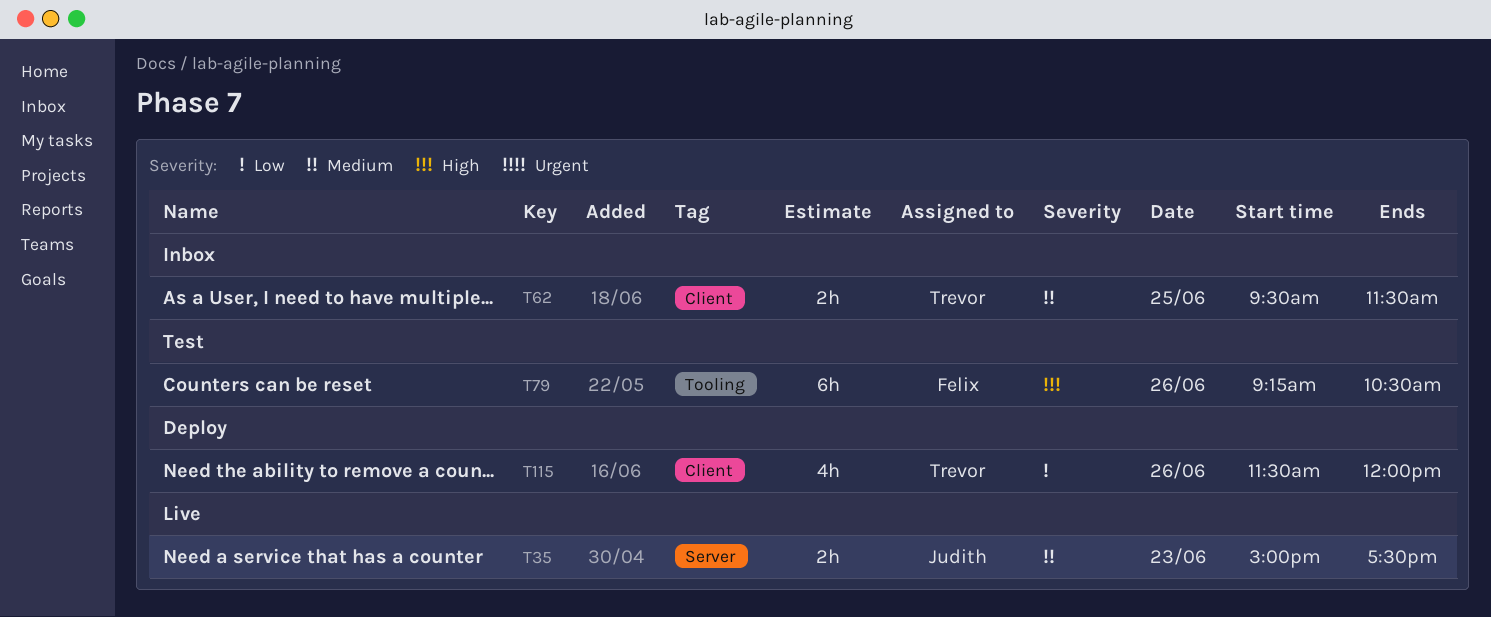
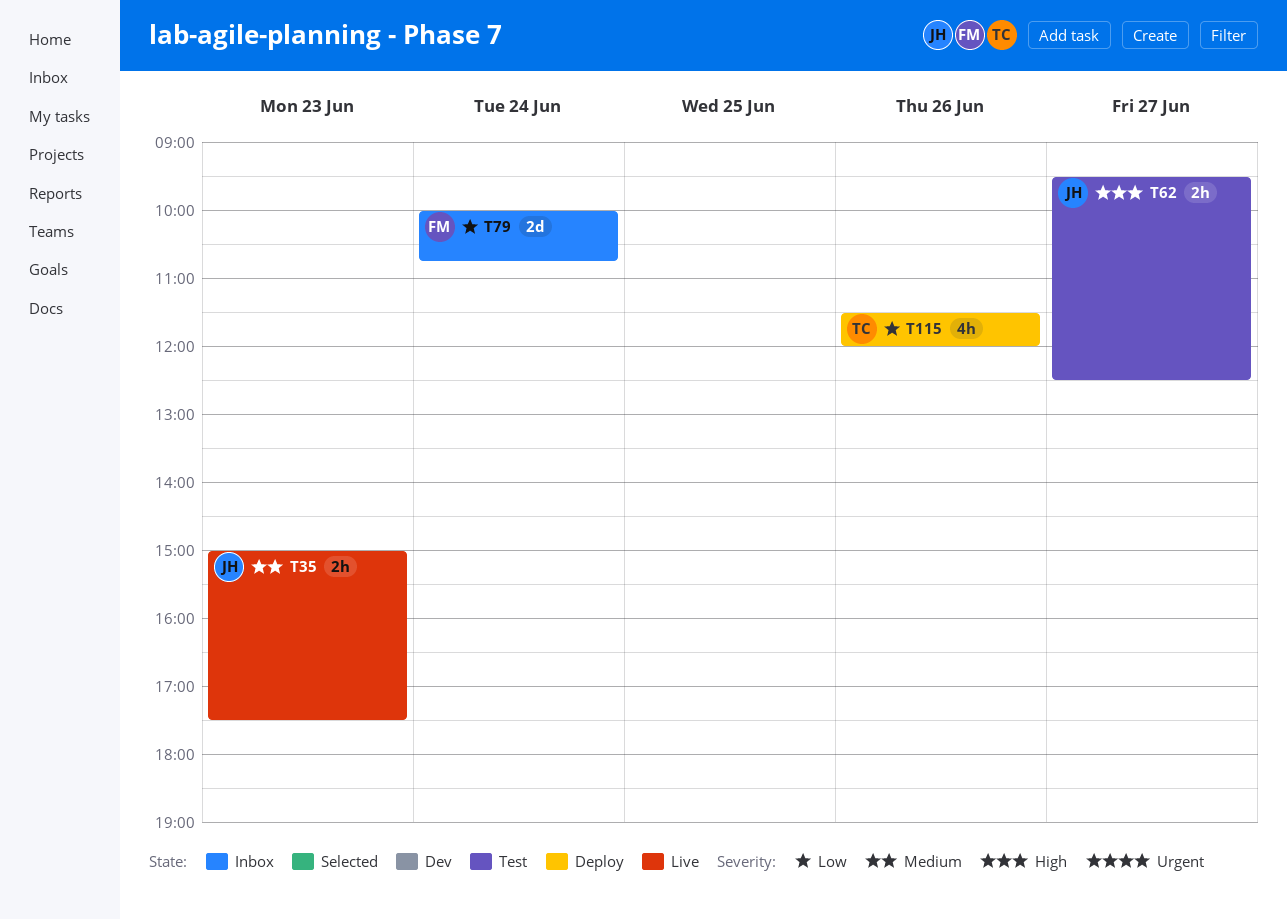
T62, status: Inbox -> Test
T62, owner: Trevor -> Judith
T62, priority: Medium -> High
T62, day: Jun 25 -> Jun 27
T62, ends: 11:30 -> 12:30
T79, status: Test -> Inbox
T79, priority: High -> Low
T79, estimate: 6h -> 2d
T79, day: Jun 26 -> Jun 24
T79, begins: 09:15 -> 10:00
T79, ends: 10:30 -> 10:45

